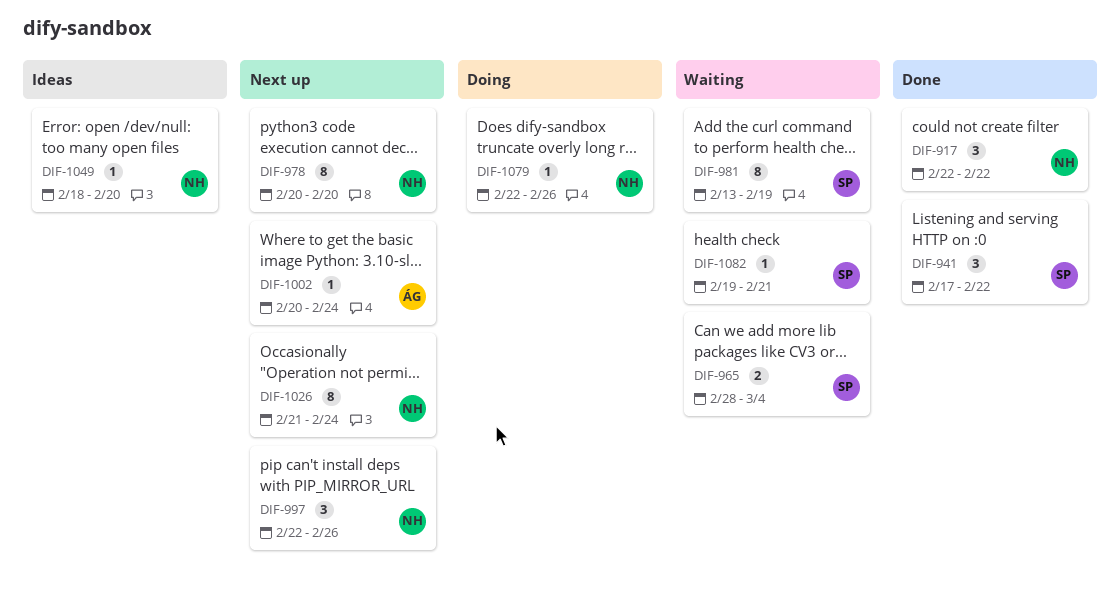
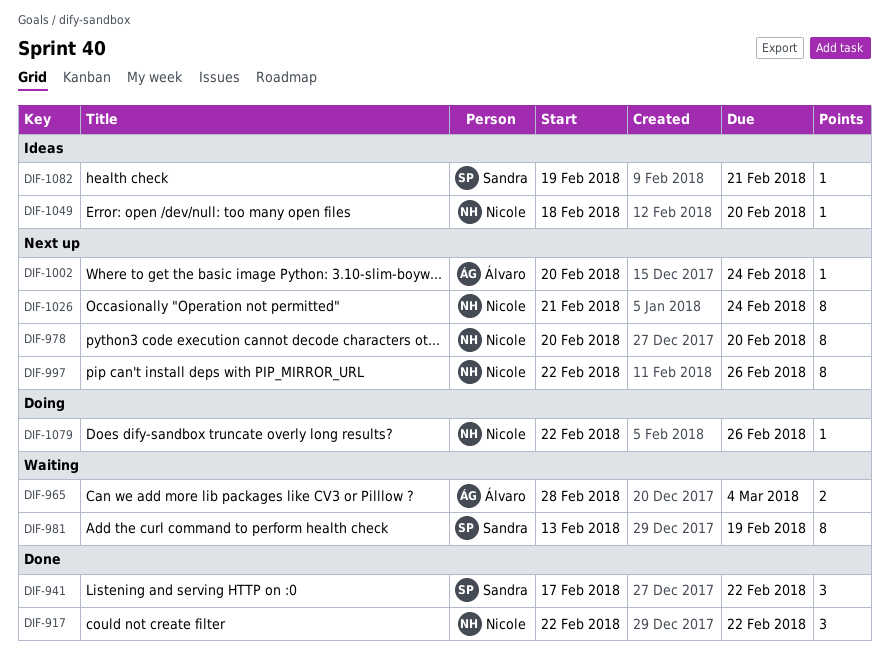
DIF-965, owner: Sandra -> Álvaro
DIF-997, estimate: 3 -> 8
DIF-1082, status: Waiting -> Ideas

